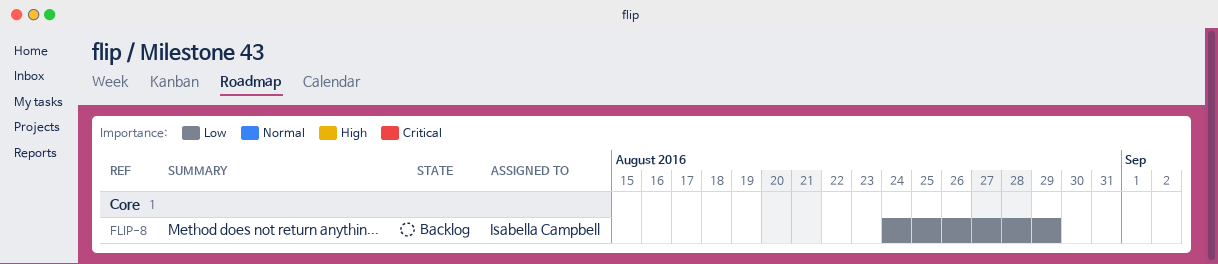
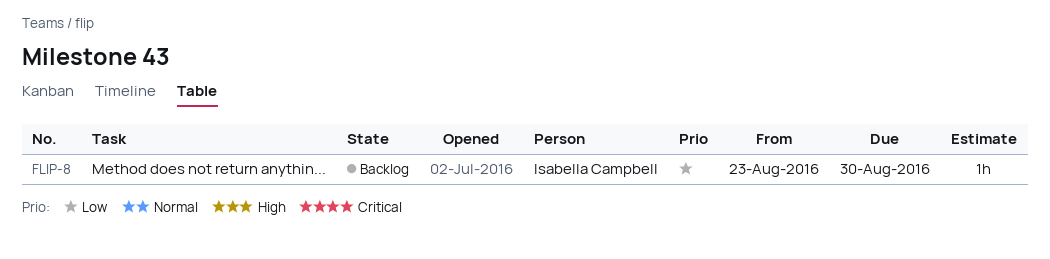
FLIP-8, start: Aug 24 -> Aug 23
FLIP-8, due: Aug 29 -> Aug 30

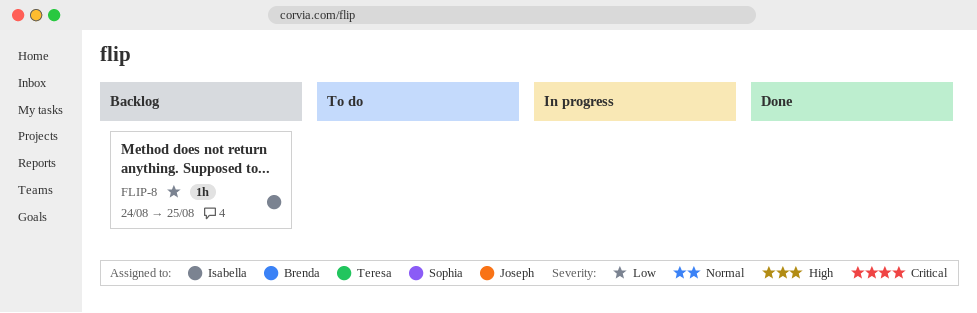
FLIP-8, start: Aug 23 -> Aug 24
FLIP-8, due: Aug 30 -> Aug 25

